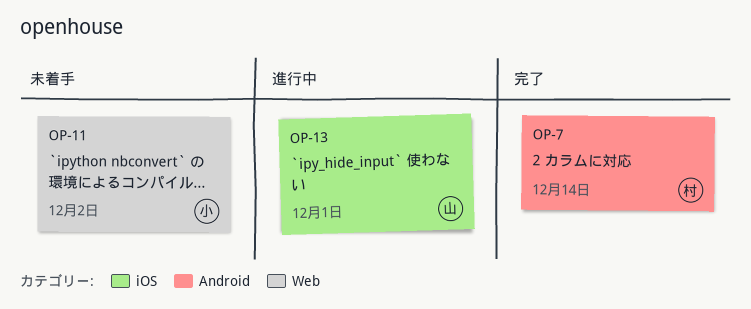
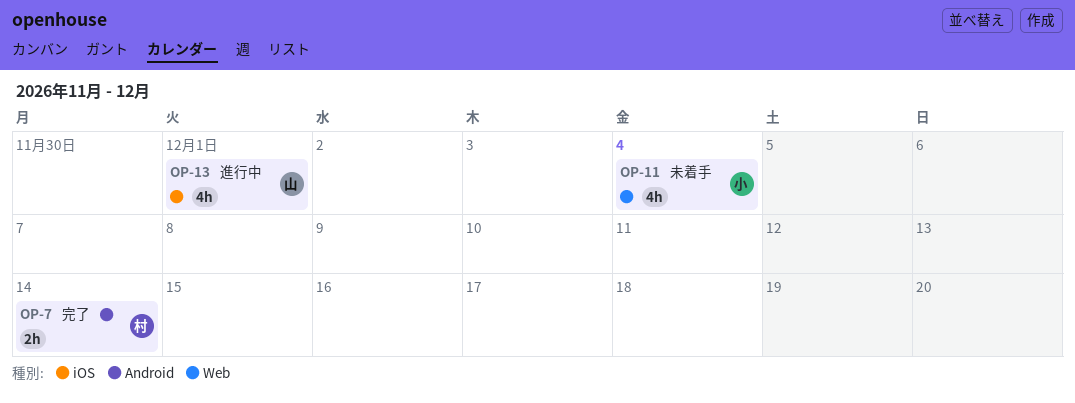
OP-11, due: Dec 2 -> Dec 4

